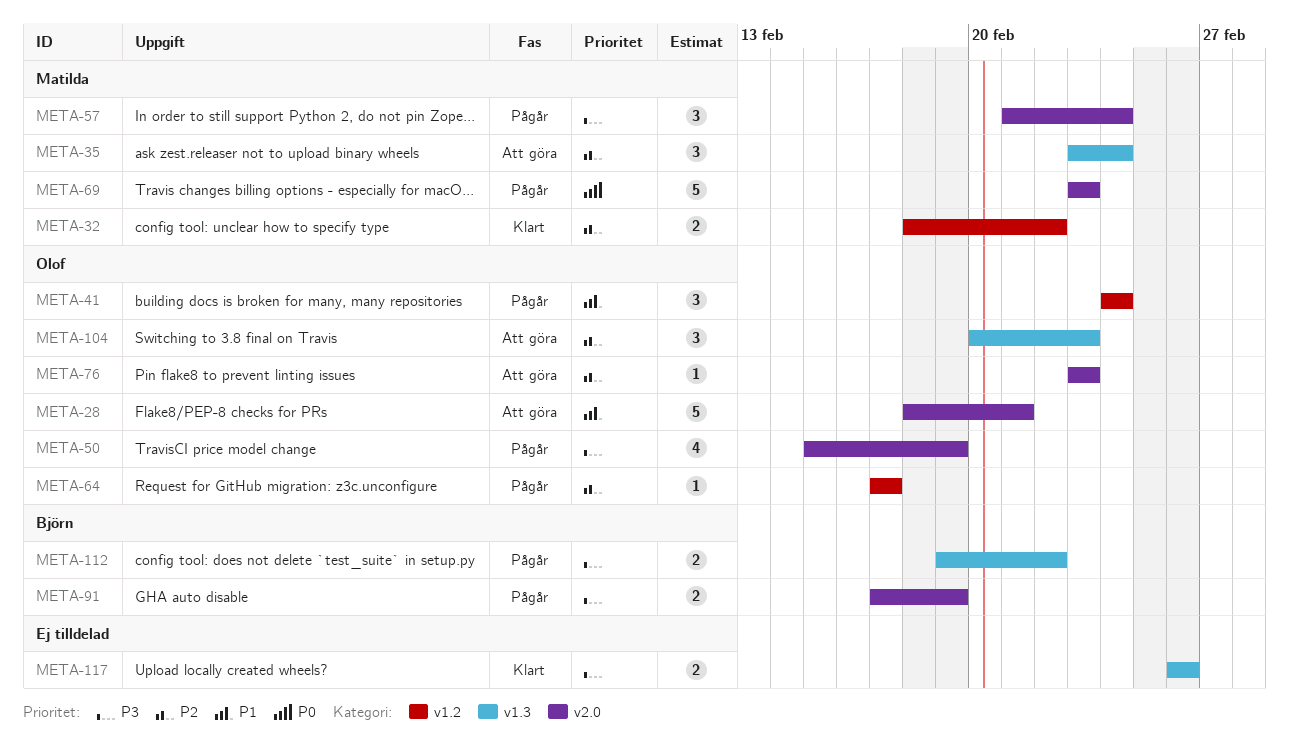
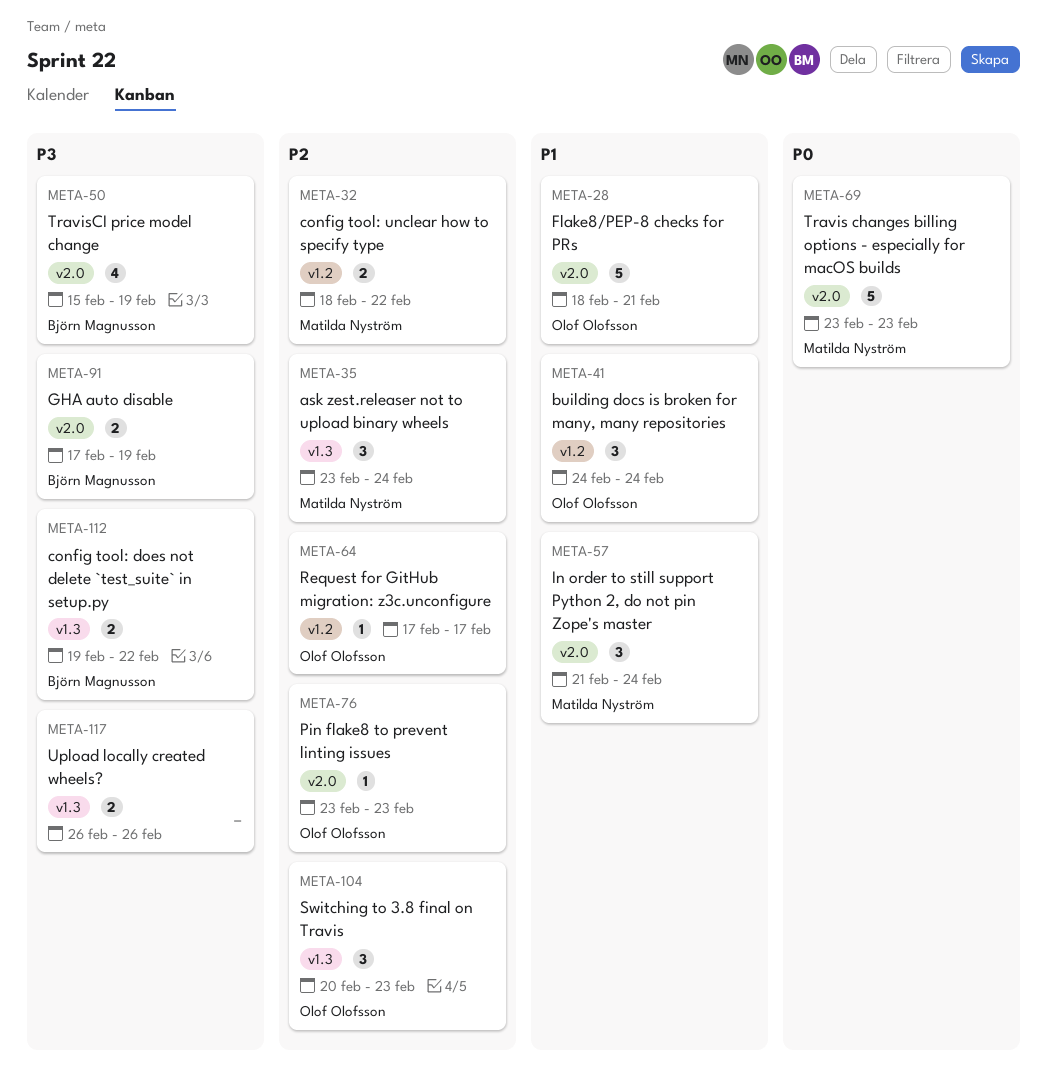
META-50, owner: Olof Olofsson -> Björn Magnusson
META-57, priority: P3 -> P1

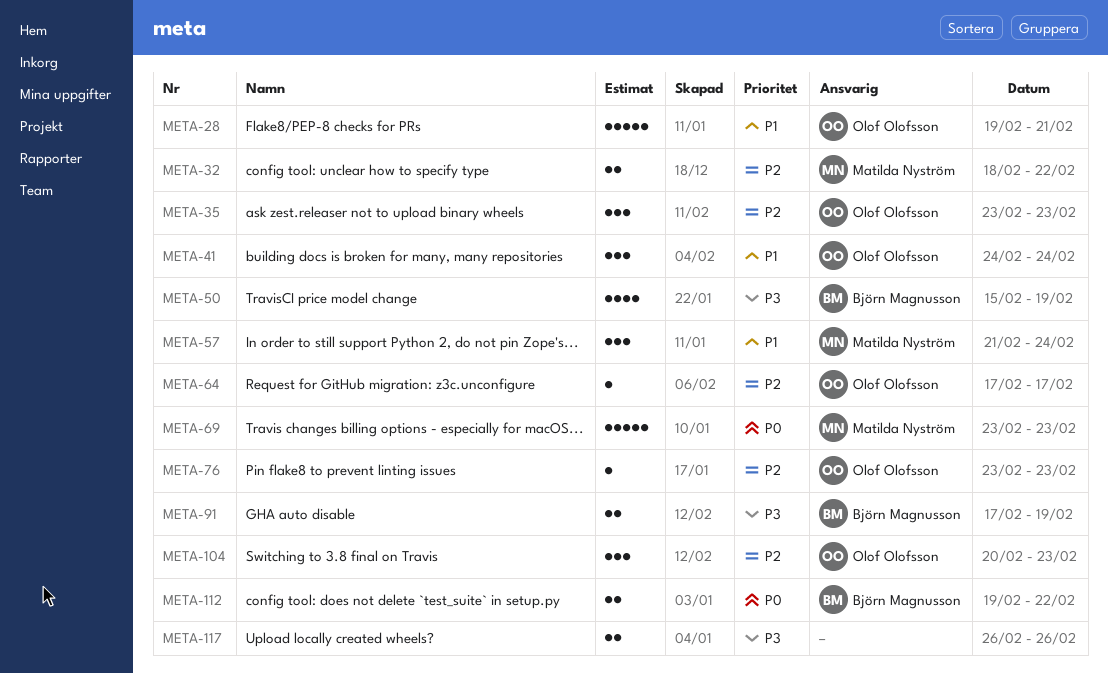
META-28, start: Feb 18 -> Feb 19
META-35, owner: Matilda Nyström -> Olof Olofsson
META-35, due: Feb 24 -> Feb 23
META-112, priority: P3 -> P0

